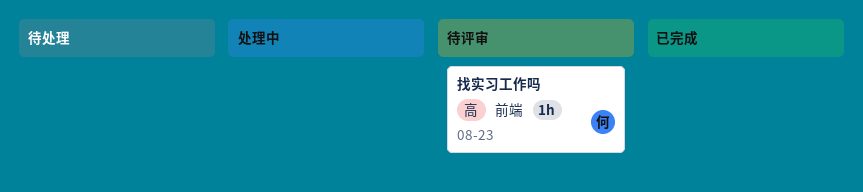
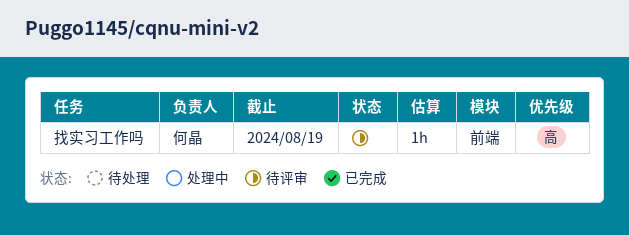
找实习工作吗, due: Aug 23 -> Aug 19

